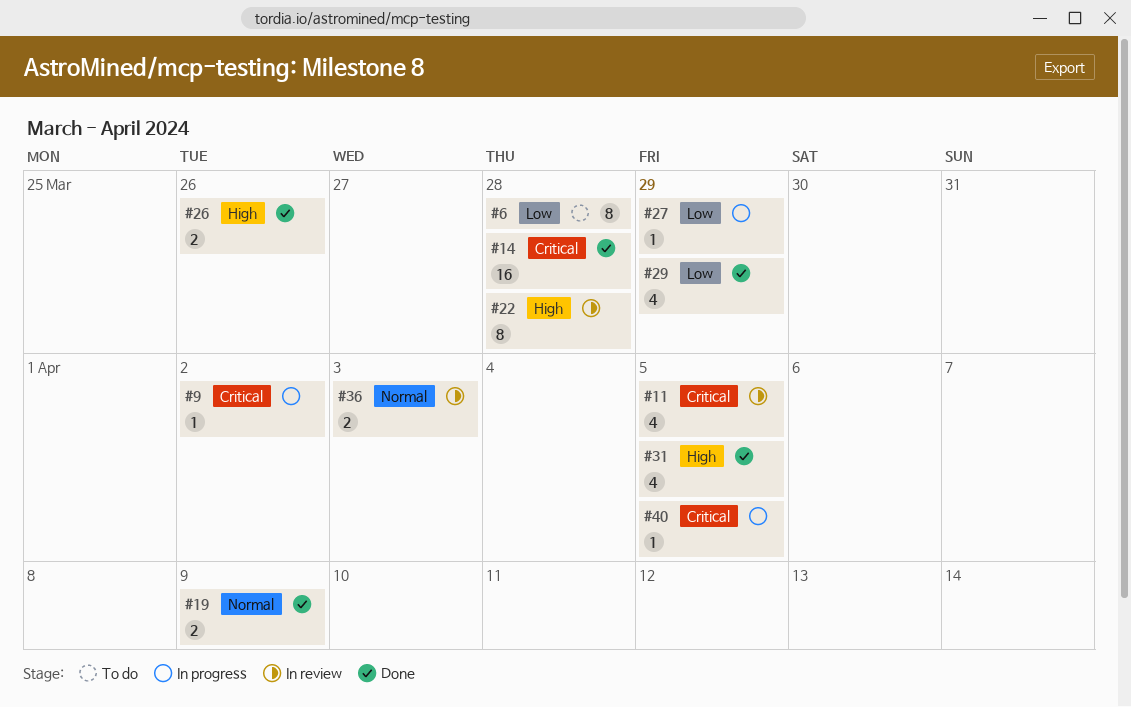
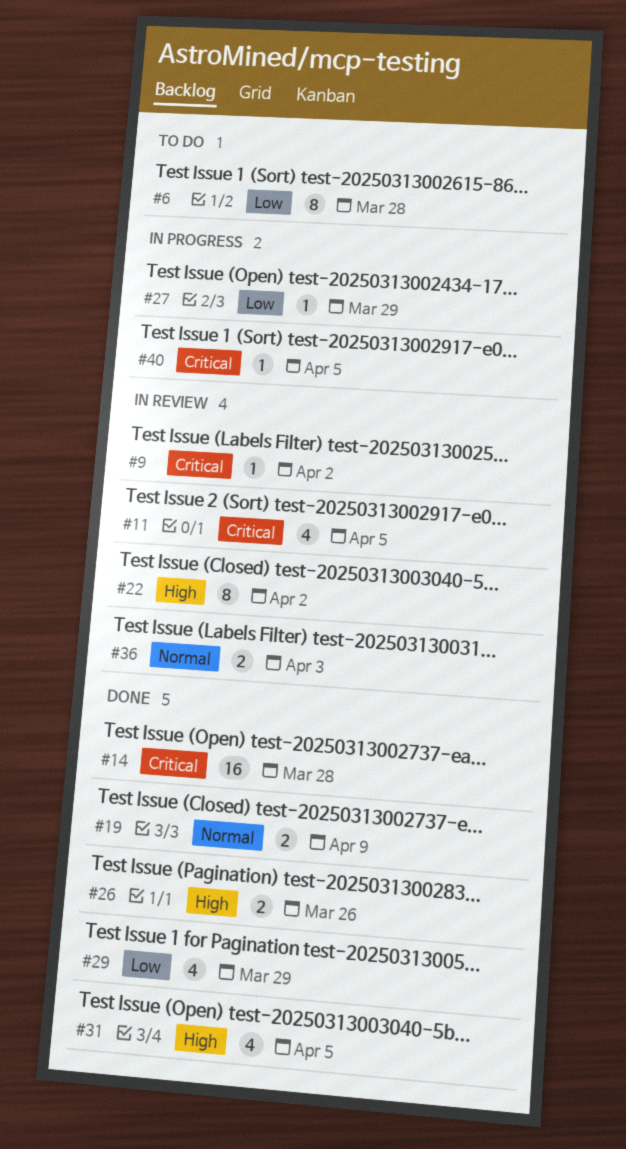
#9, status: In progress -> In review
#22, due: Mar 28 -> Apr 2

